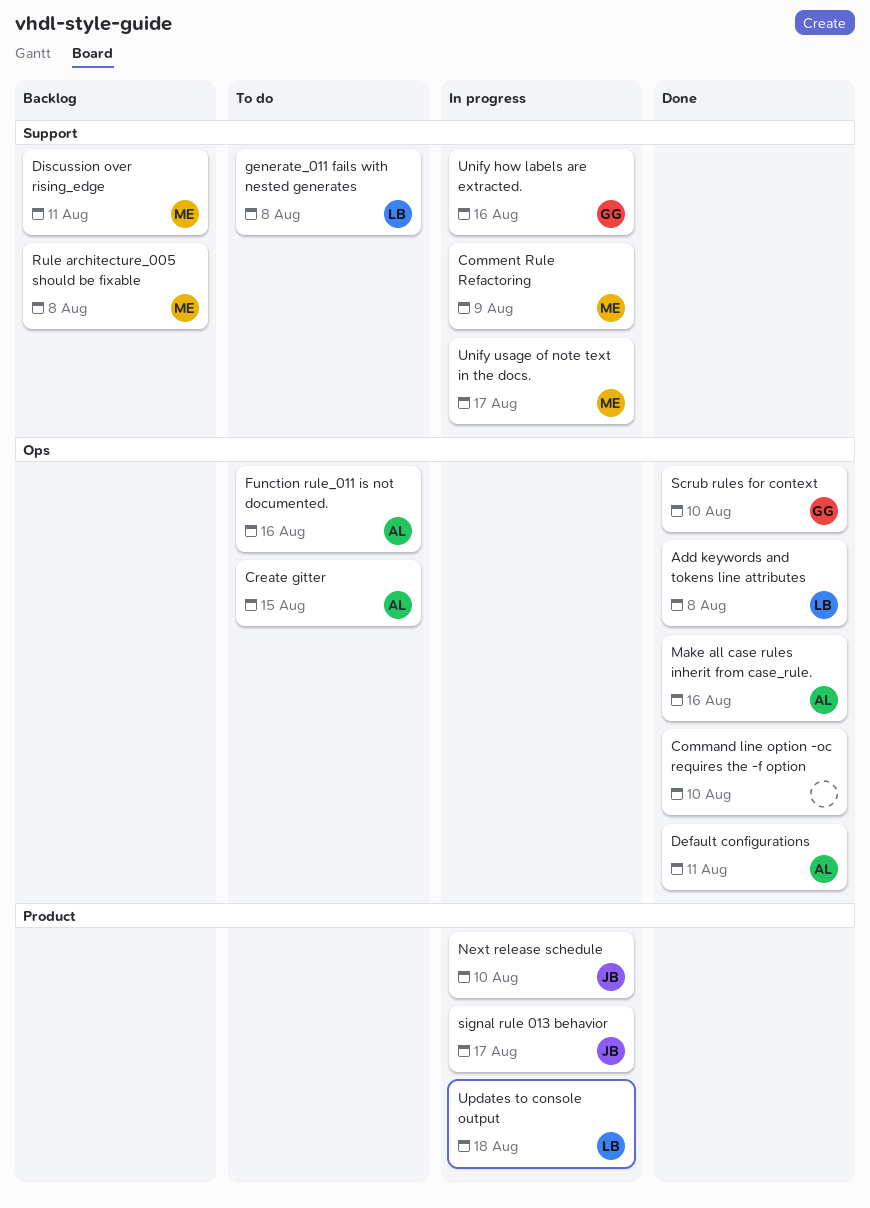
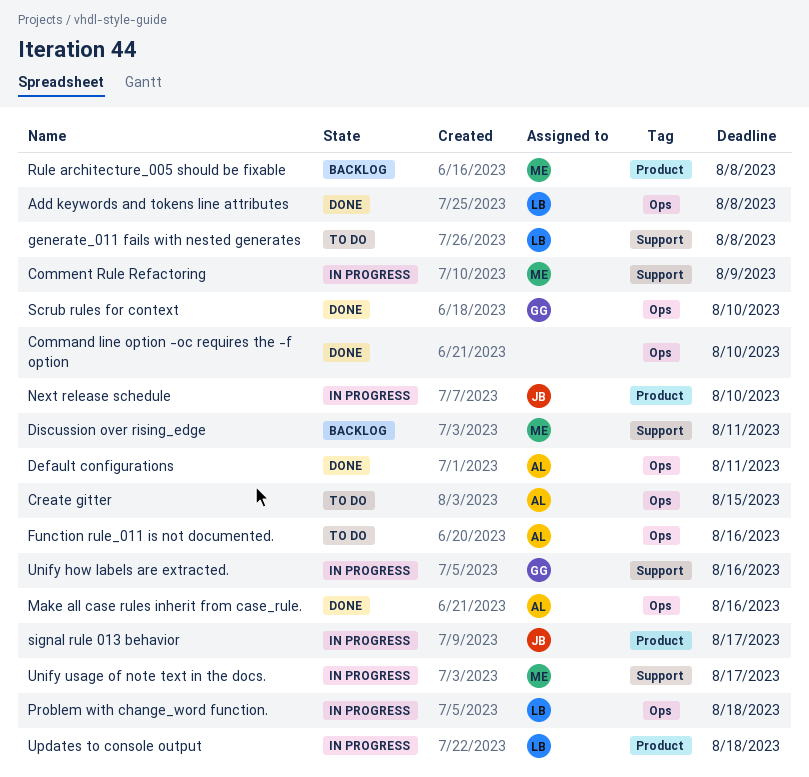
Problem with change_word function.: none -> present
Rule architecture_005 should be fixable, label: Support -> Product

